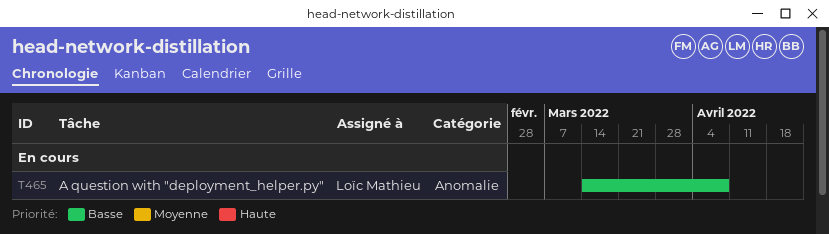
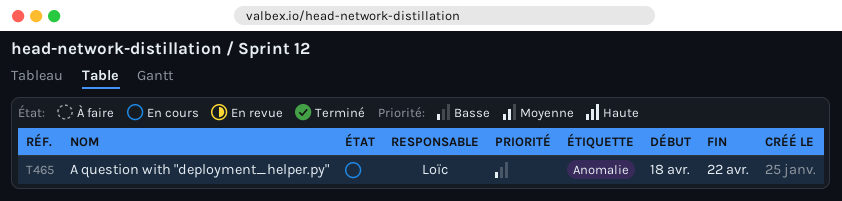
T465, start: Mar 14 -> Apr 18
T465, due: Apr 8 -> Apr 22

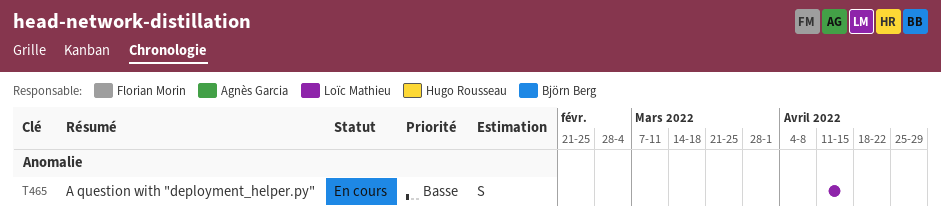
T465, start: Apr 18 -> Apr 11
T465, due: Apr 22 -> Apr 15

